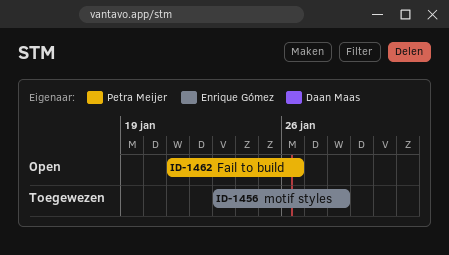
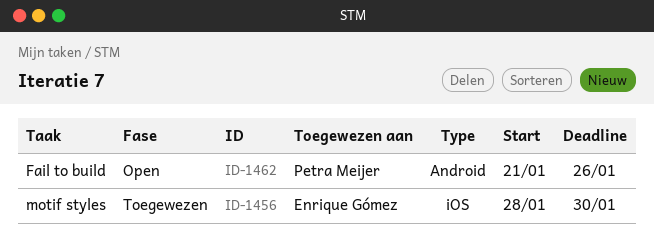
ID-1456, start: Jan 23 -> Jan 28
ID-1456, due: Jan 28 -> Jan 30

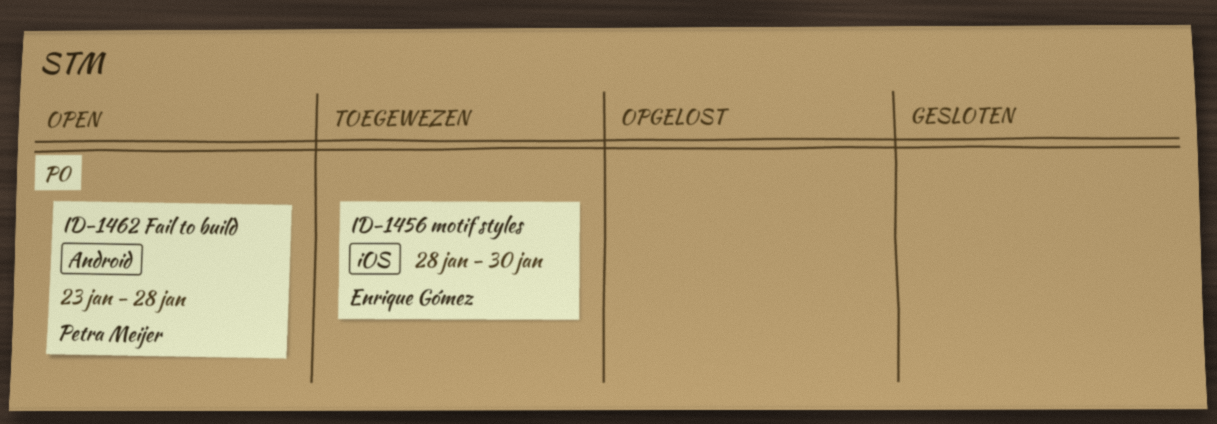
ID-1462, start: Jan 21 -> Jan 23
ID-1462, due: Jan 26 -> Jan 28

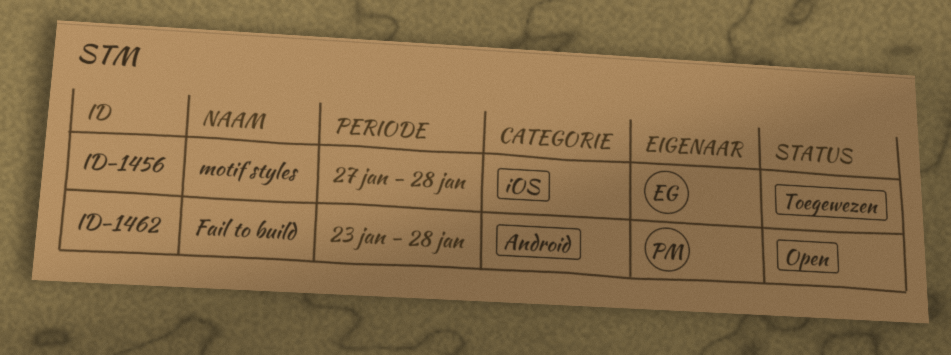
ID-1456, start: Jan 28 -> Jan 27
ID-1456, due: Jan 30 -> Jan 28

